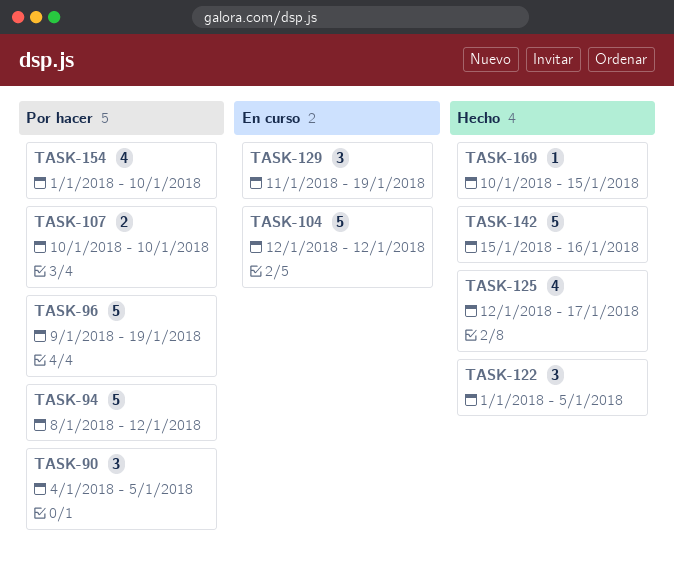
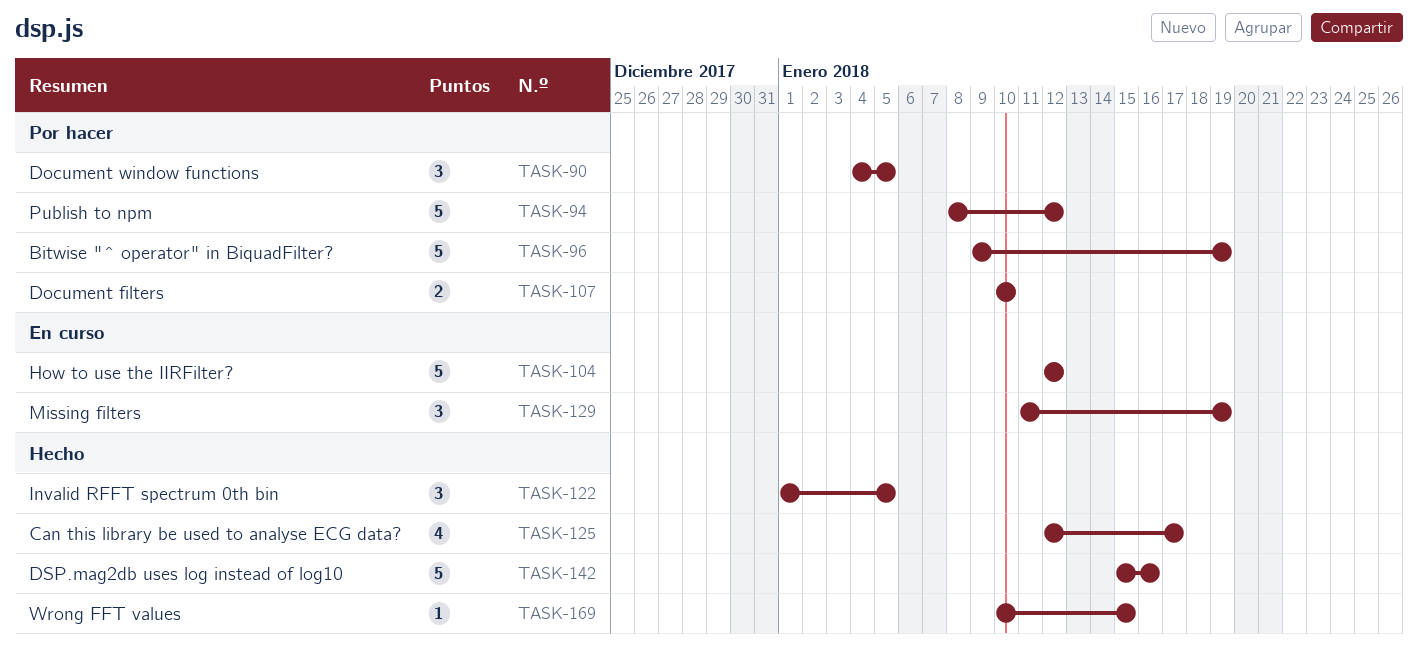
TASK-154: present -> none

